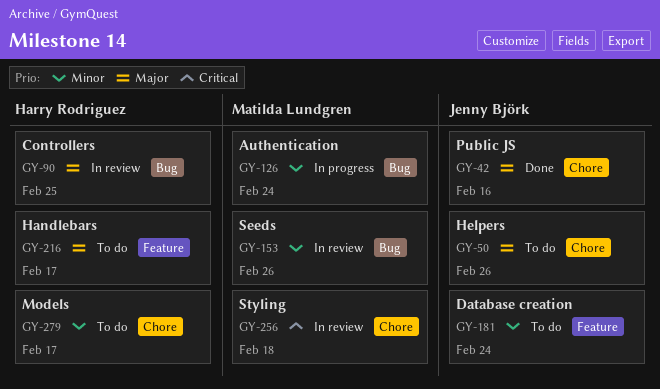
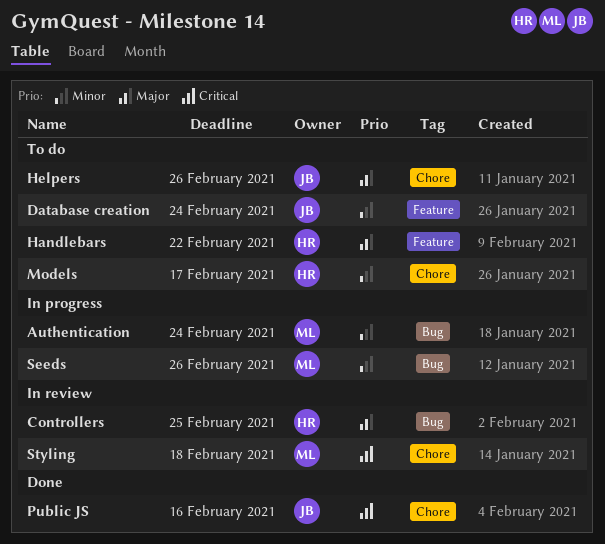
Handlebars, due: Feb 17 -> Feb 22
Public JS, priority: Major -> Critical
Seeds, status: In review -> In progress

